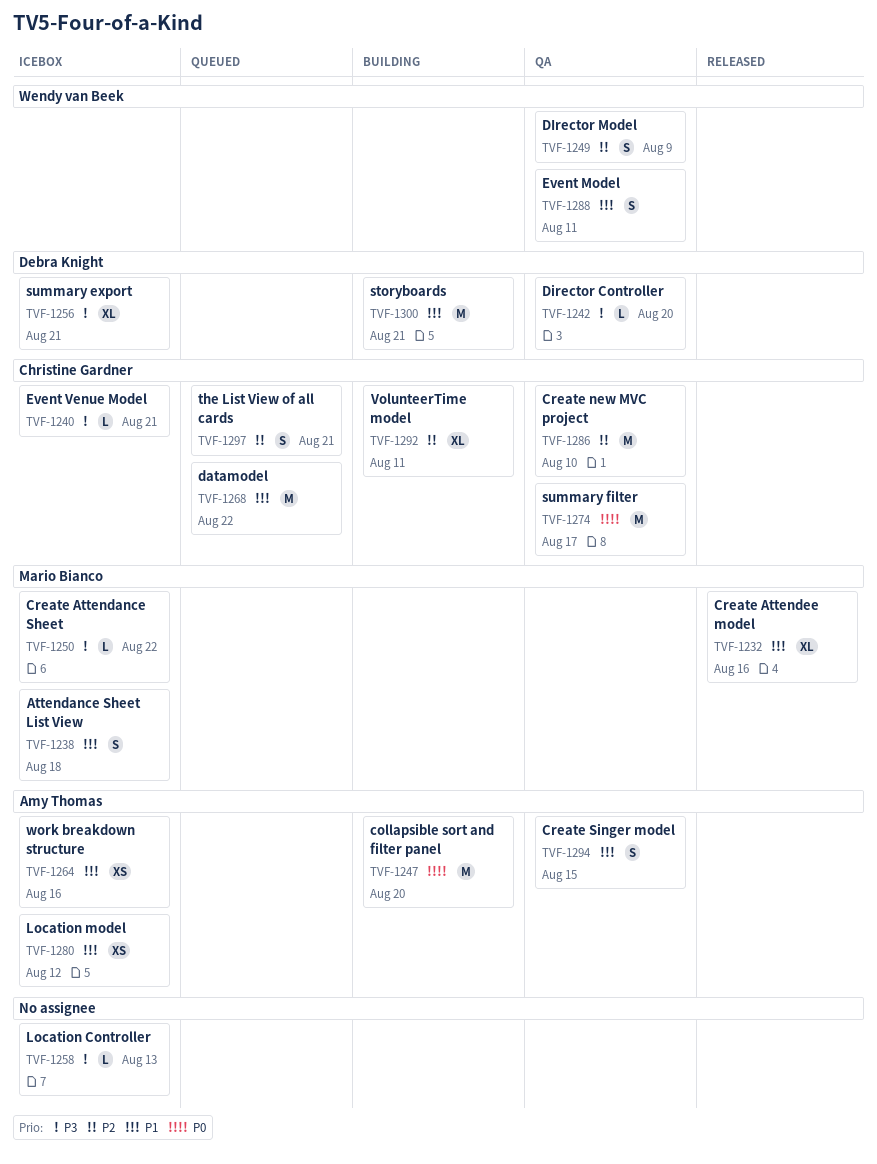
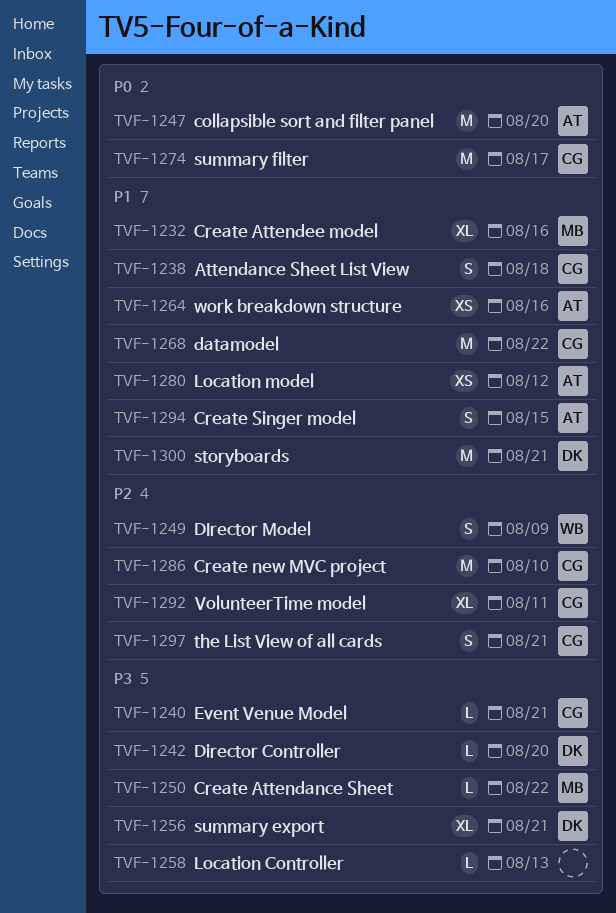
TVF-1238, owner: Mario Bianco -> Christine Gardner
TVF-1288: present -> none

